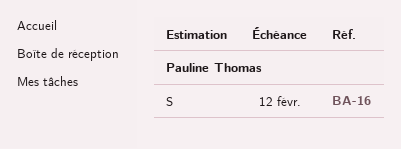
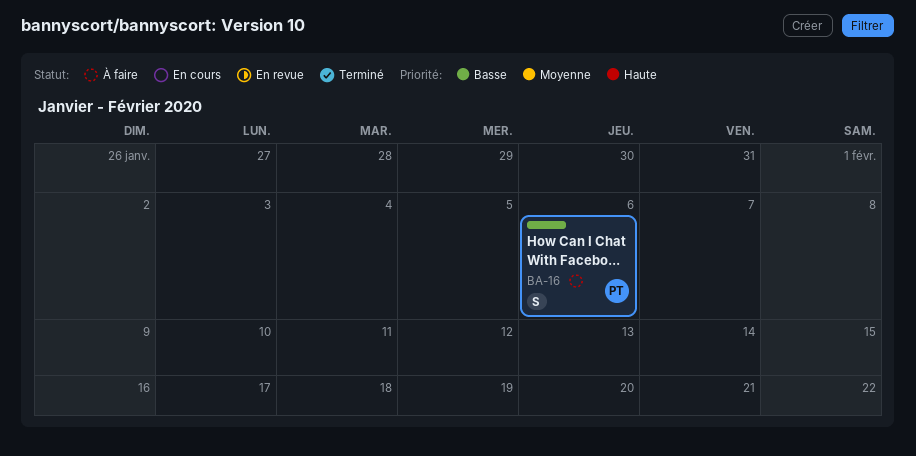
BA-16, due: Feb 12 -> Feb 6

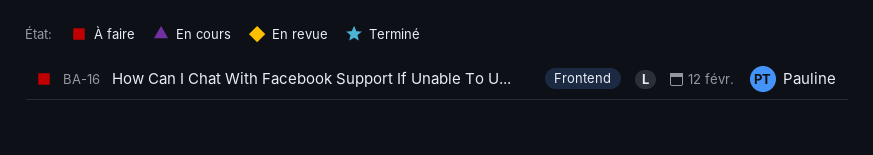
BA-16, estimate: S -> L
BA-16, due: Feb 6 -> Feb 12

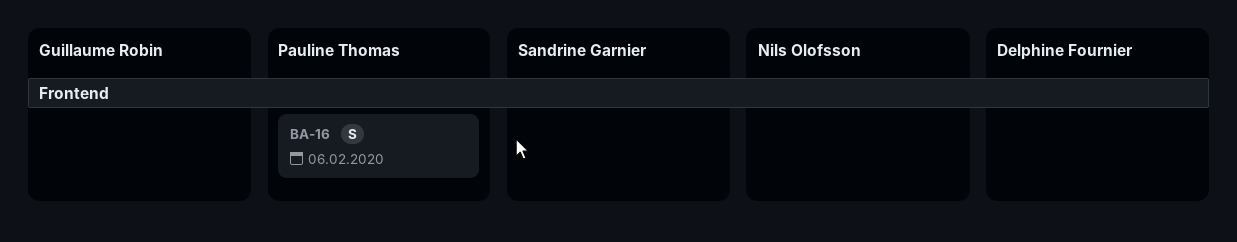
BA-16, estimate: L -> S
BA-16, due: Feb 12 -> Feb 6

